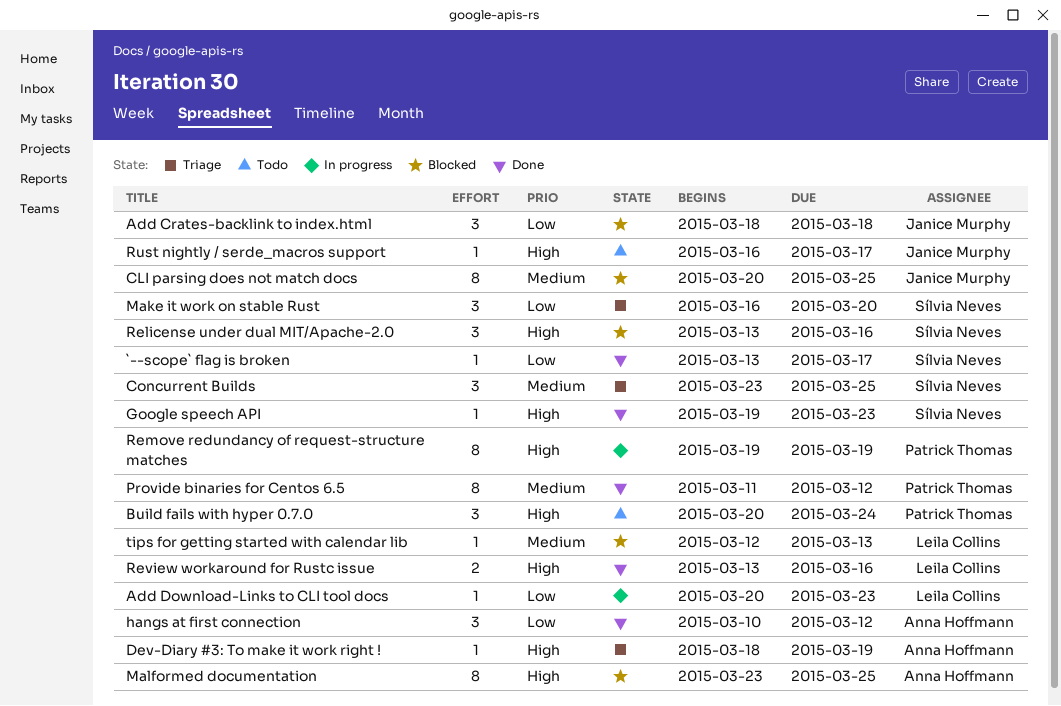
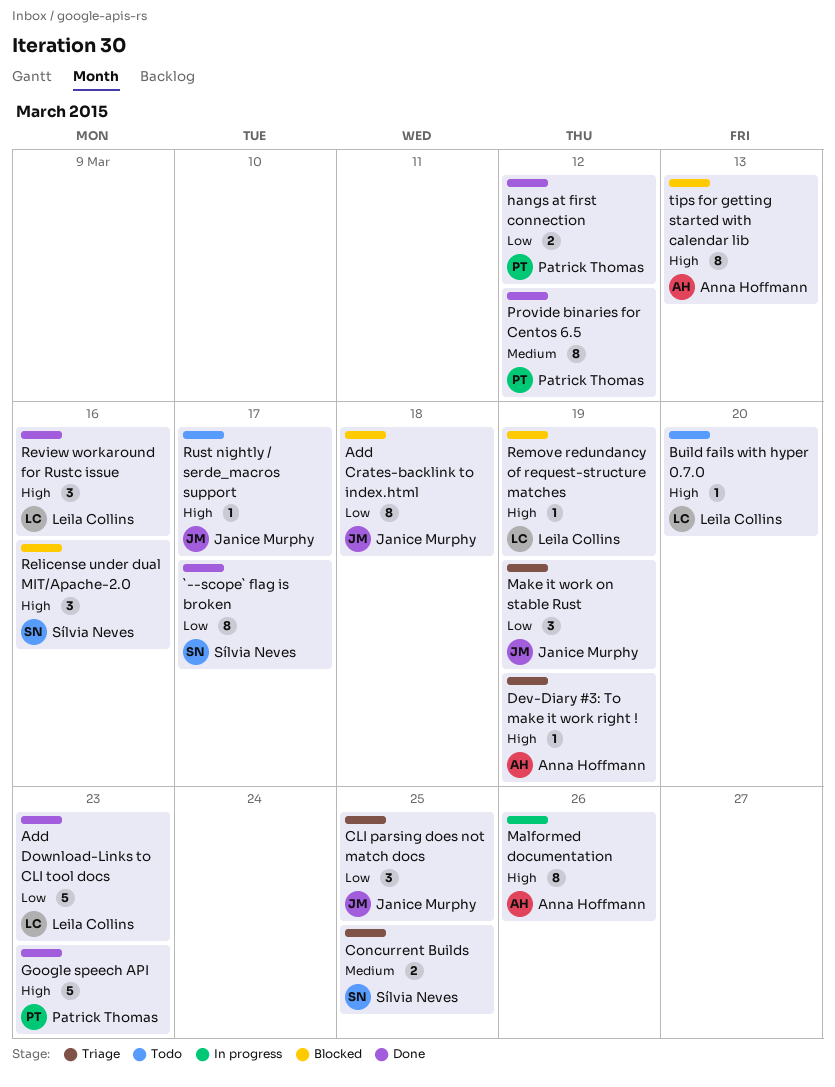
`--scope` flag is broken, estimate: 1 -> 8
Add Crates-backlink to index.html, estimate: 3 -> 8
Add Download-Links to CLI tool docs, status: In progress -> Done
Add Download-Links to CLI tool docs, estimate: 1 -> 5
Build fails with hyper 0.7.0, owner: Patrick Thomas -> Leila Collins
Build fails with hyper 0.7.0, estimate: 3 -> 1
Build fails with hyper 0.7.0, due: Mar 24 -> Mar 20
CLI parsing does not match docs, status: Blocked -> Triage
CLI parsing does not match docs, priority: Medium -> Low
CLI parsing does not match docs, estimate: 8 -> 3
Concurrent Builds, estimate: 3 -> 2
Google speech API, owner: Sílvia Neves -> Patrick Thomas
Google speech API, estimate: 1 -> 5
hangs at first connection, owner: Anna Hoffmann -> Patrick Thomas
hangs at first connection, estimate: 3 -> 2
Make it work on stable Rust, owner: Sílvia Neves -> Janice Murphy
Make it work on stable Rust, due: Mar 20 -> Mar 19
Malformed documentation, status: Blocked -> In progress
Malformed documentation, due: Mar 25 -> Mar 26
Remove redundancy of request-structure matches, status: In progress -> Blocked
Remove redundancy of request-structure matches, owner: Patrick Thomas -> Leila Collins
Remove redundancy of request-structure matches, estimate: 8 -> 1
Review workaround for Rustc issue, estimate: 2 -> 3
tips for getting started with calendar lib, owner: Leila Collins -> Anna Hoffmann
tips for getting started with calendar lib, priority: Medium -> High
tips for getting started with calendar lib, estimate: 1 -> 8

